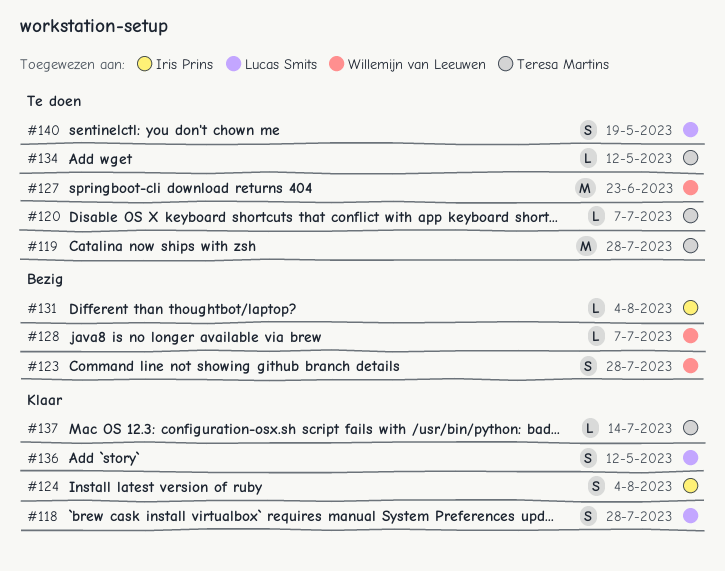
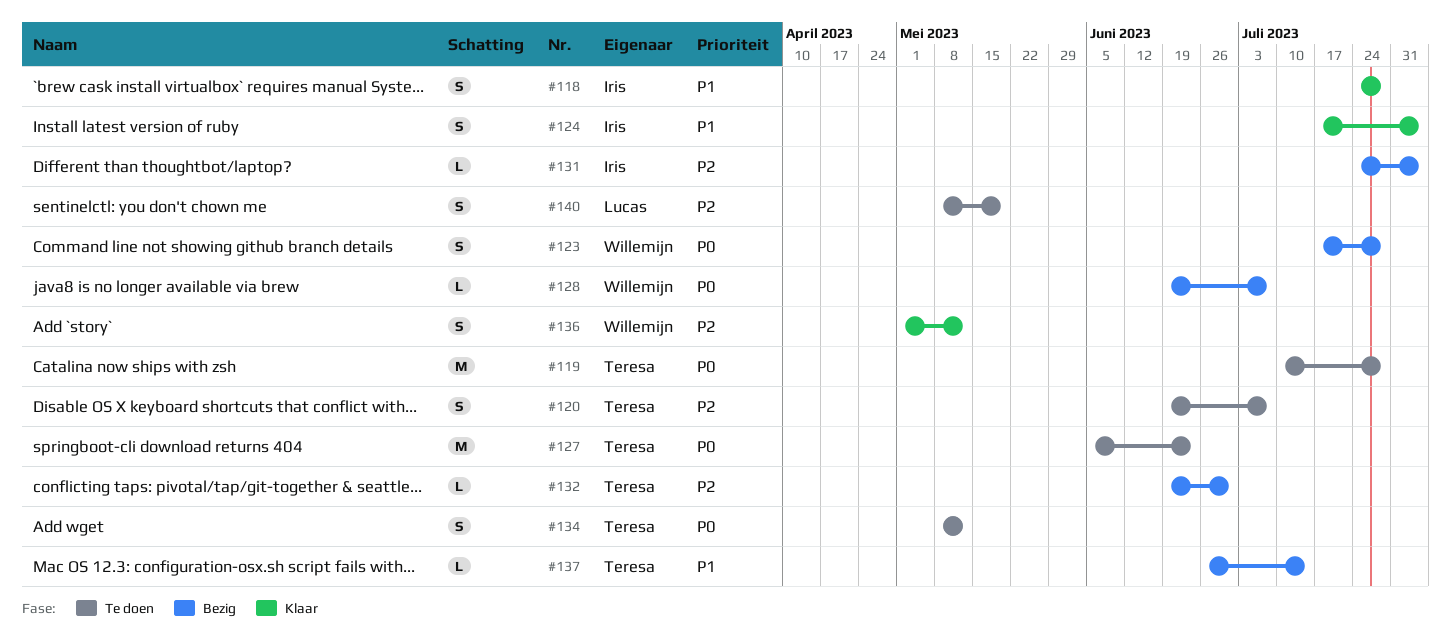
#118, owner: Lucas Smits -> Iris Prins
#120, estimate: L -> S
#127, owner: Willemijn van Leeuwen -> Teresa Martins
#132: none -> present
#134, estimate: L -> S
#136, owner: Lucas Smits -> Willemijn van Leeuwen
#137, status: Klaar -> Bezig

